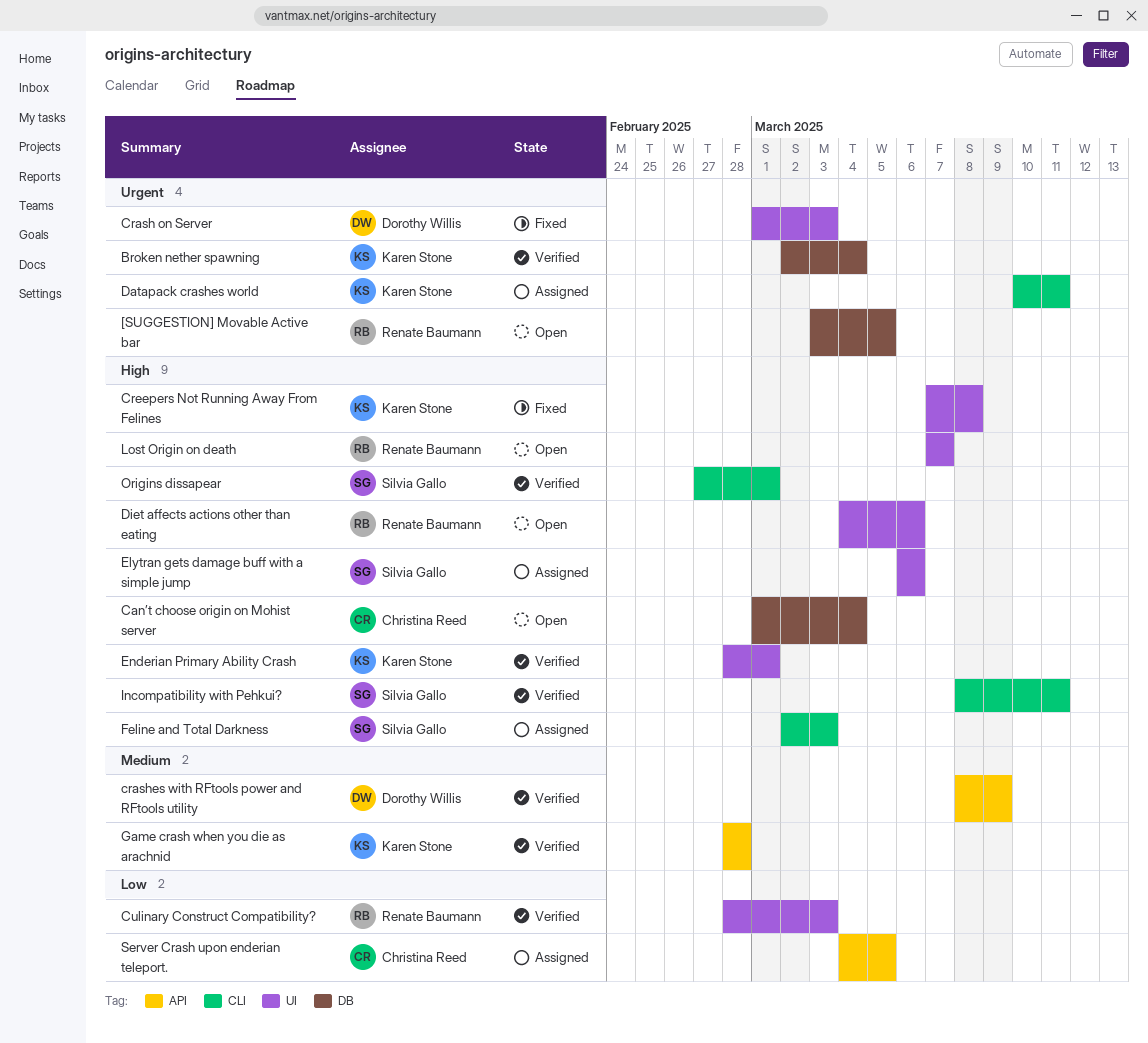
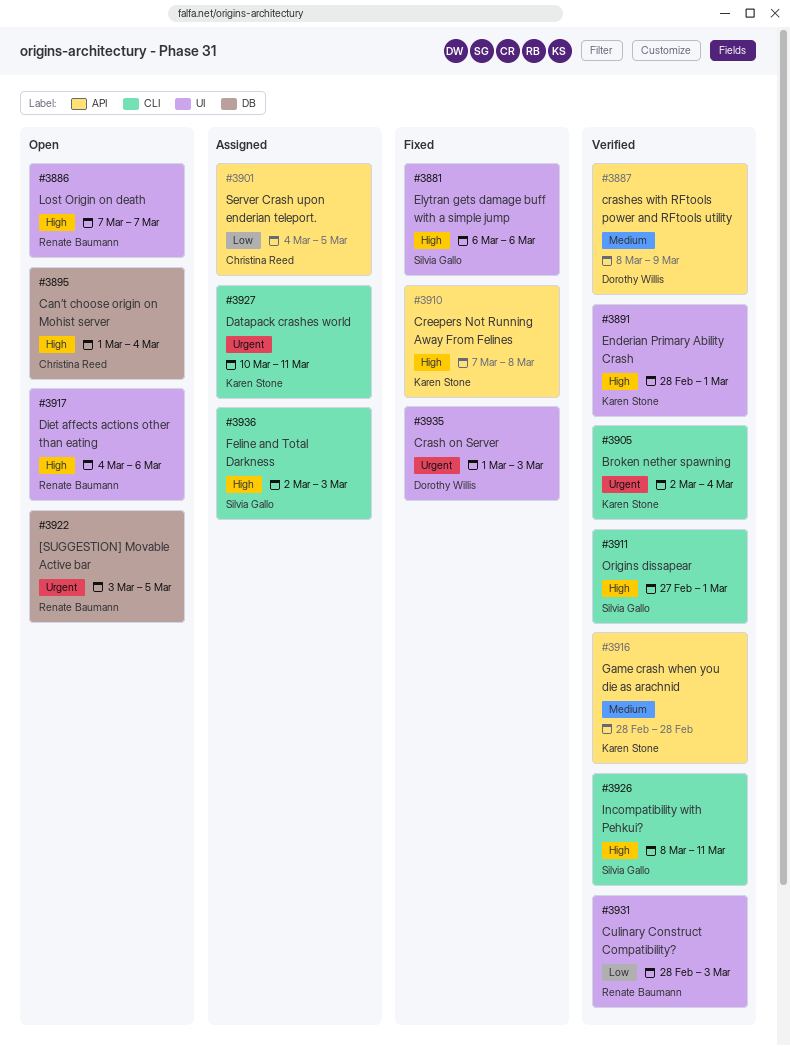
Broken nether spawning, label: DB -> CLI
Creepers Not Running Away From Felines, label: UI -> API
Elytran gets damage buff with a simple jump, status: Assigned -> Fixed

